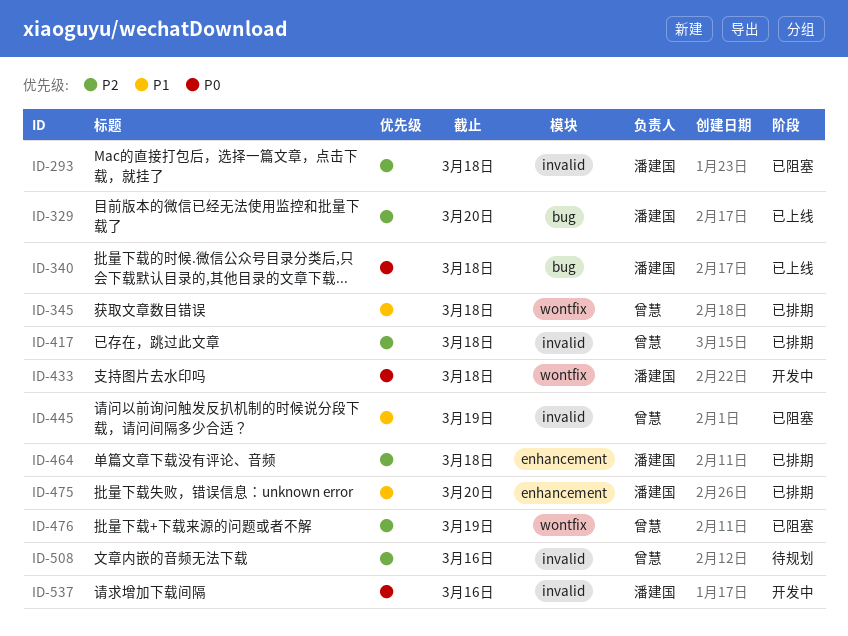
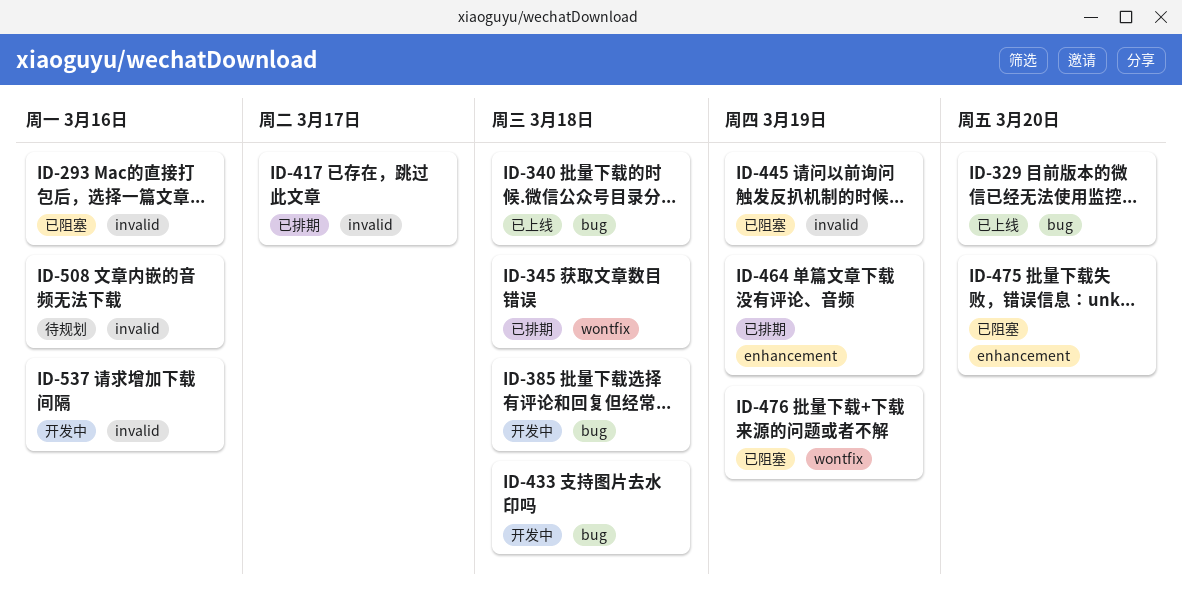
ID-293, due: Mar 18 -> Mar 16
ID-385: none -> present
ID-417, due: Mar 18 -> Mar 17
ID-433, label: wontfix -> bug
ID-464, due: Mar 18 -> Mar 19
ID-475, status: 已排期 -> 已阻塞

